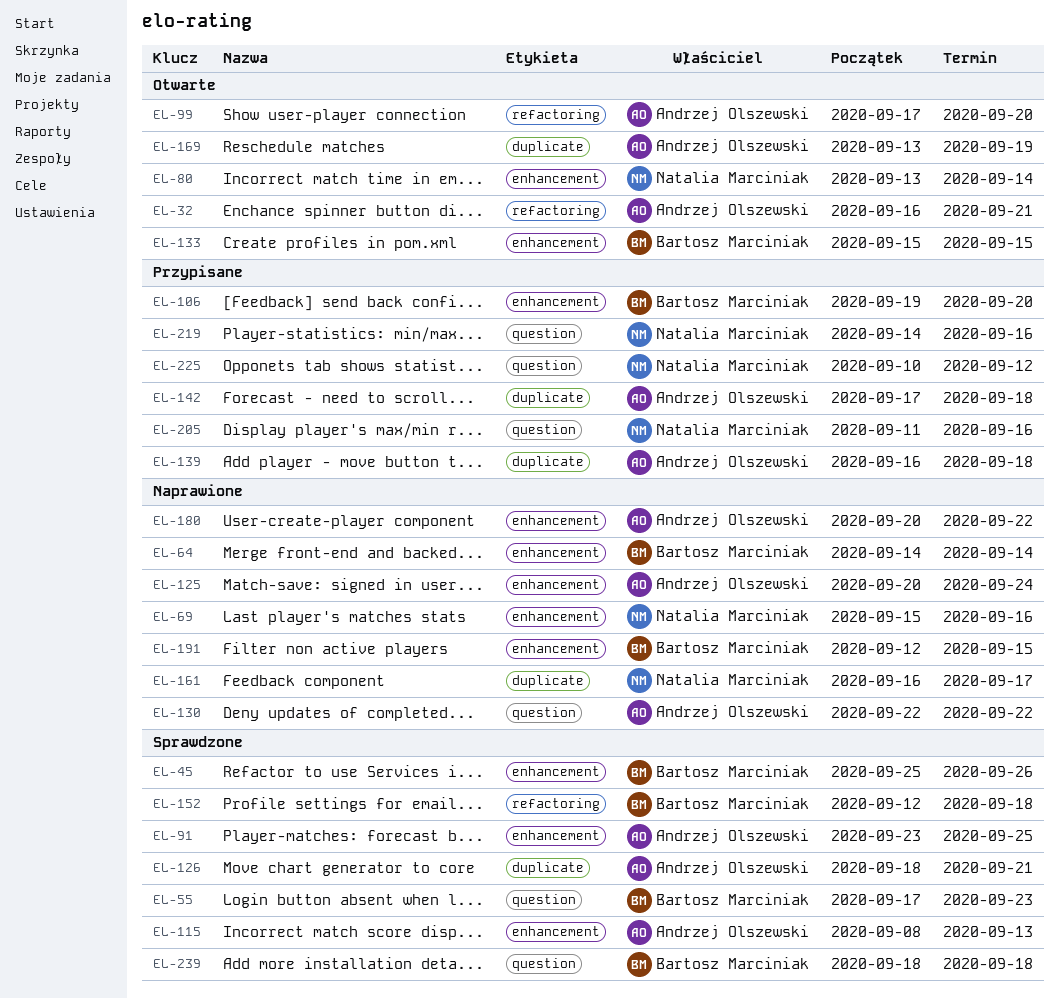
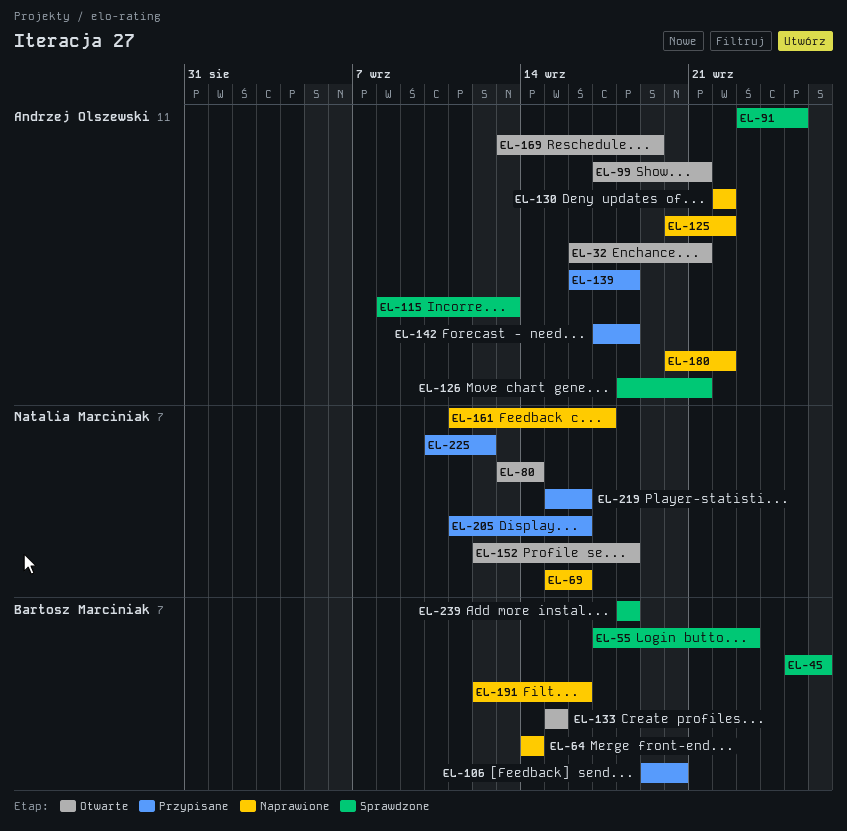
EL-99, due: Sep 20 -> Sep 21
EL-125, due: Sep 24 -> Sep 22
EL-152, status: Sprawdzone -> Otwarte
EL-152, owner: Bartosz Marciniak -> Natalia Marciniak
EL-161, start: Sep 16 -> Sep 11
EL-191, due: Sep 15 -> Sep 16
EL-219, start: Sep 14 -> Sep 15

